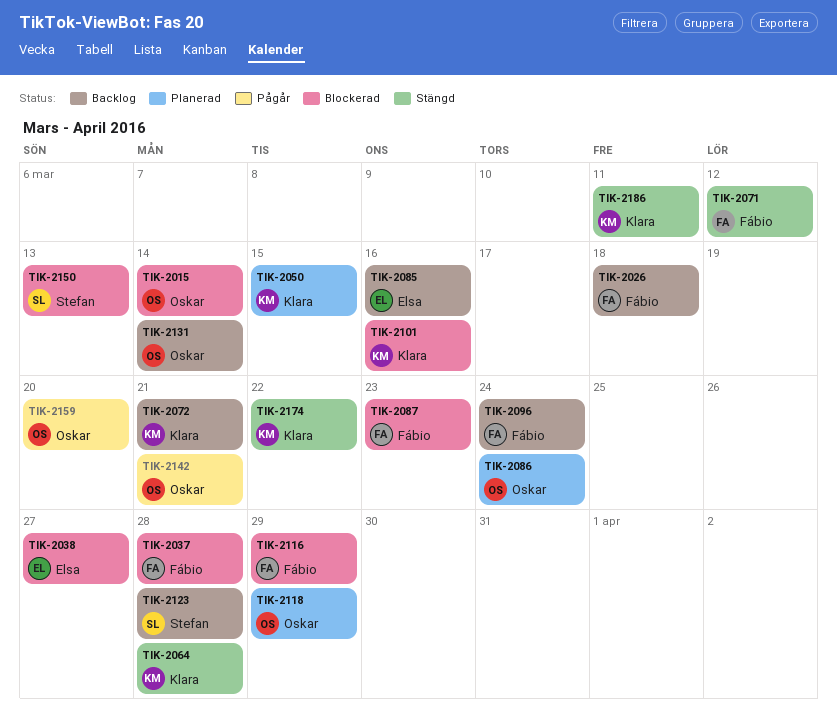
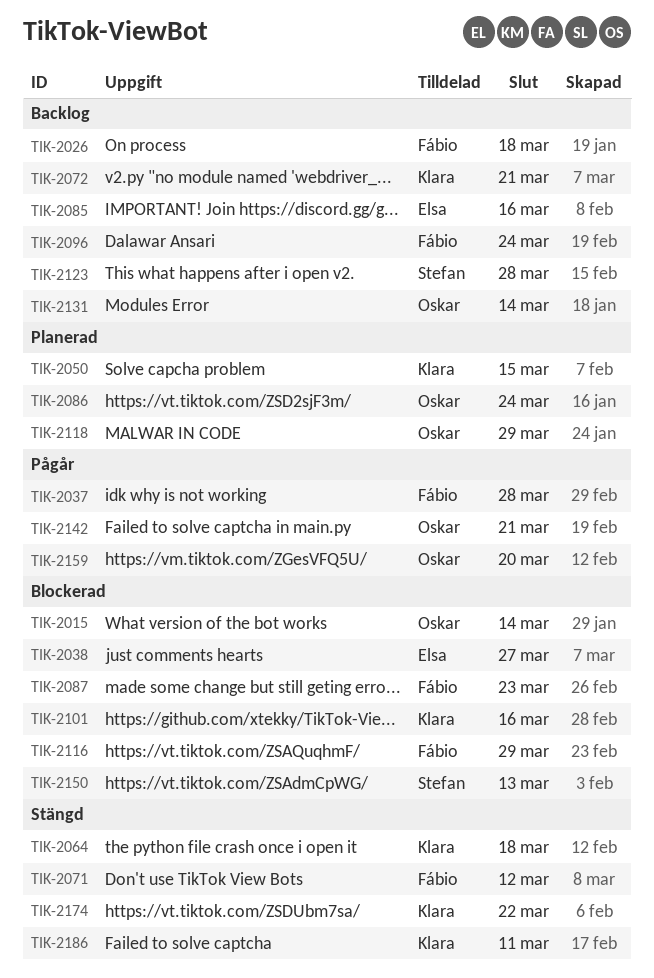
TIK-2037, status: Blockerad -> Pågår
TIK-2064, due: Mar 28 -> Mar 18

